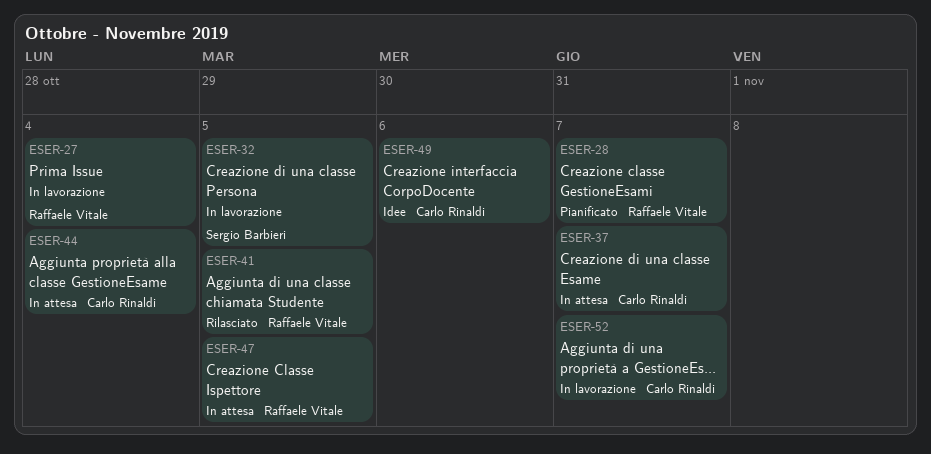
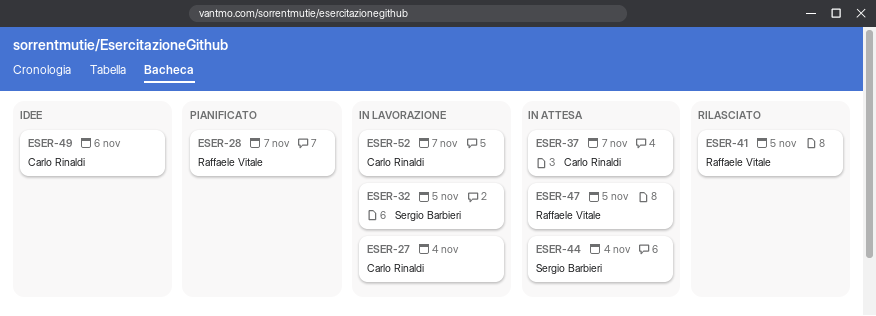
ESER-27, owner: Raffaele Vitale -> Carlo Rinaldi
ESER-44, owner: Carlo Rinaldi -> Sergio Barbieri

